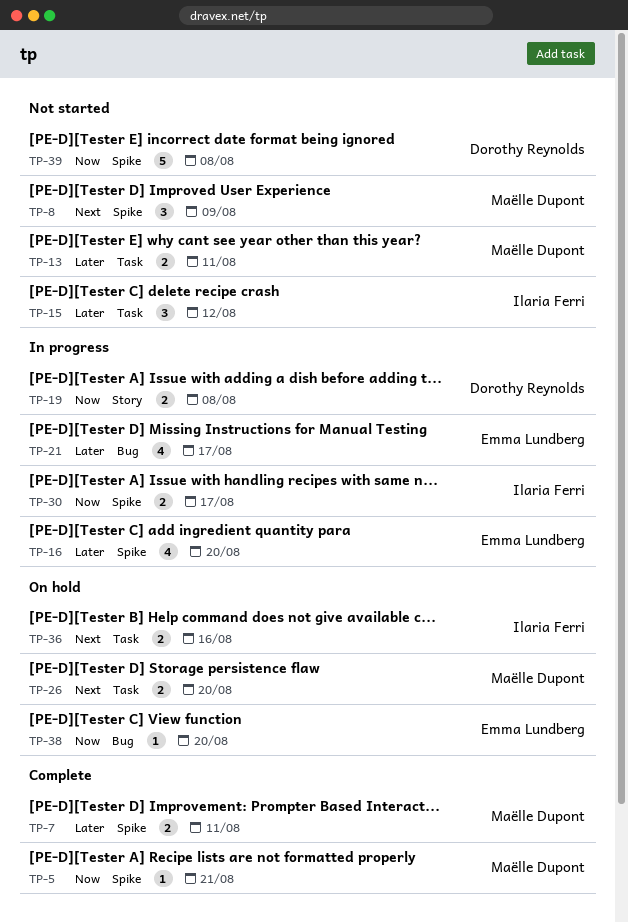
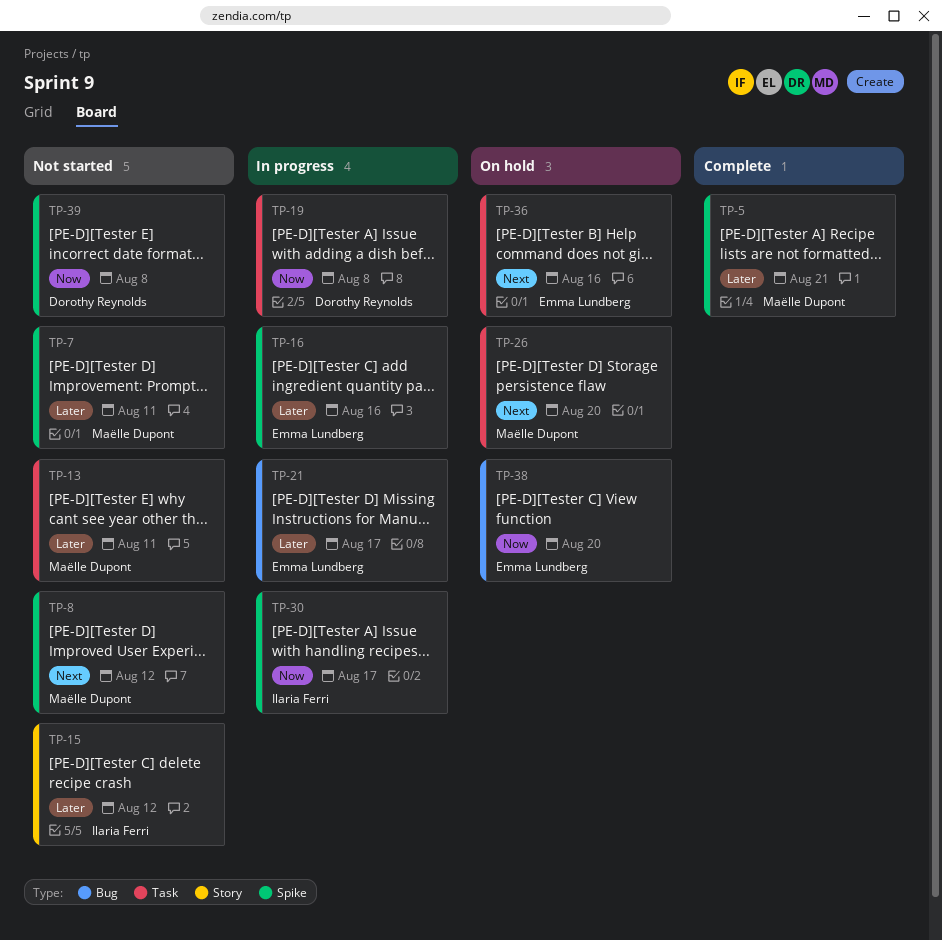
TP-5, priority: Now -> Later
TP-7, status: Complete -> Not started
TP-8, due: Aug 9 -> Aug 12
TP-15, label: Task -> Story
TP-16, due: Aug 20 -> Aug 16
TP-19, label: Story -> Task
TP-36, owner: Ilaria Ferri -> Emma Lundberg

